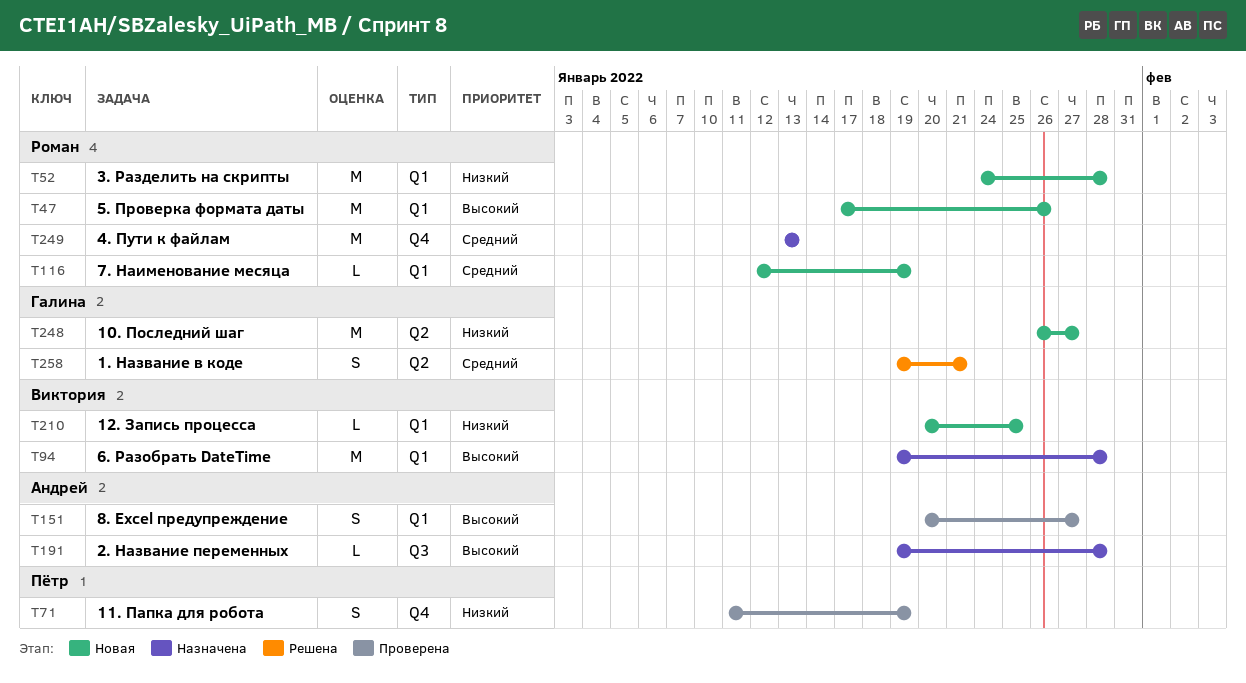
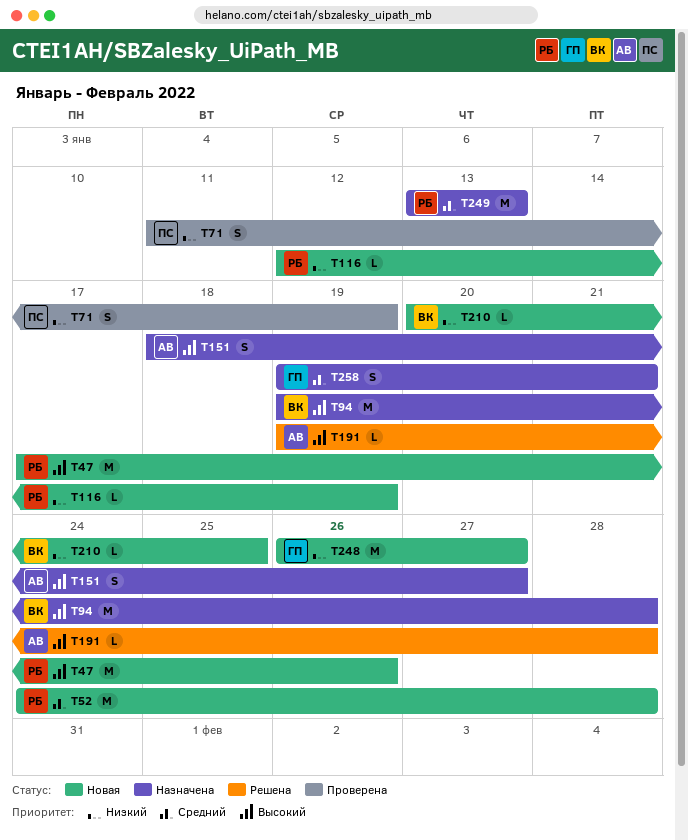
T52, priority: Низкий -> Средний
T116, priority: Средний -> Низкий
T151, status: Проверена -> Назначена
T151, start: Jan 20 -> Jan 18
T191, status: Назначена -> Решена
T258, status: Решена -> Назначена

